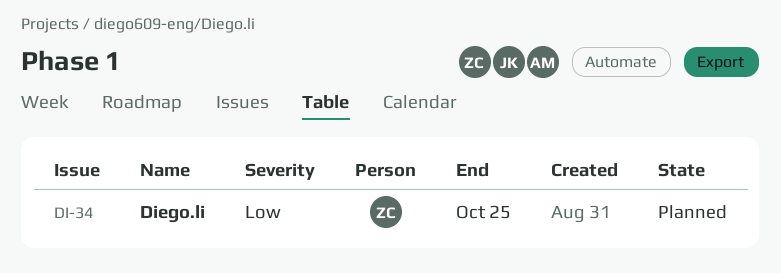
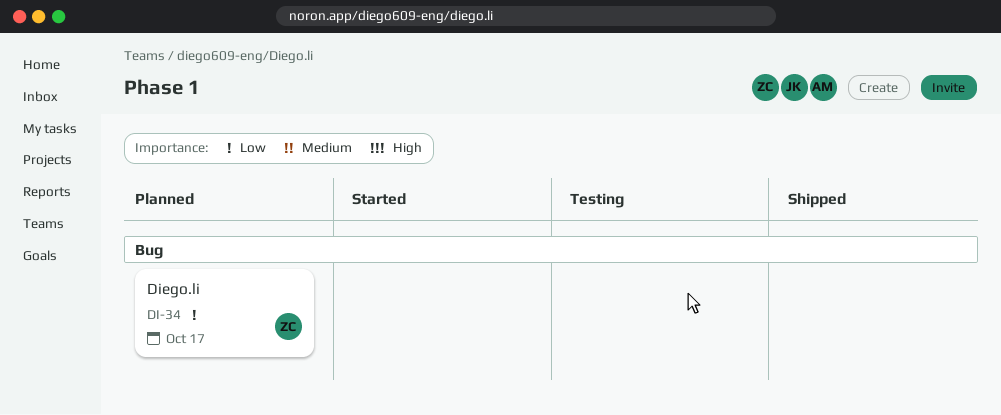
DI-34, due: Oct 25 -> Oct 17

